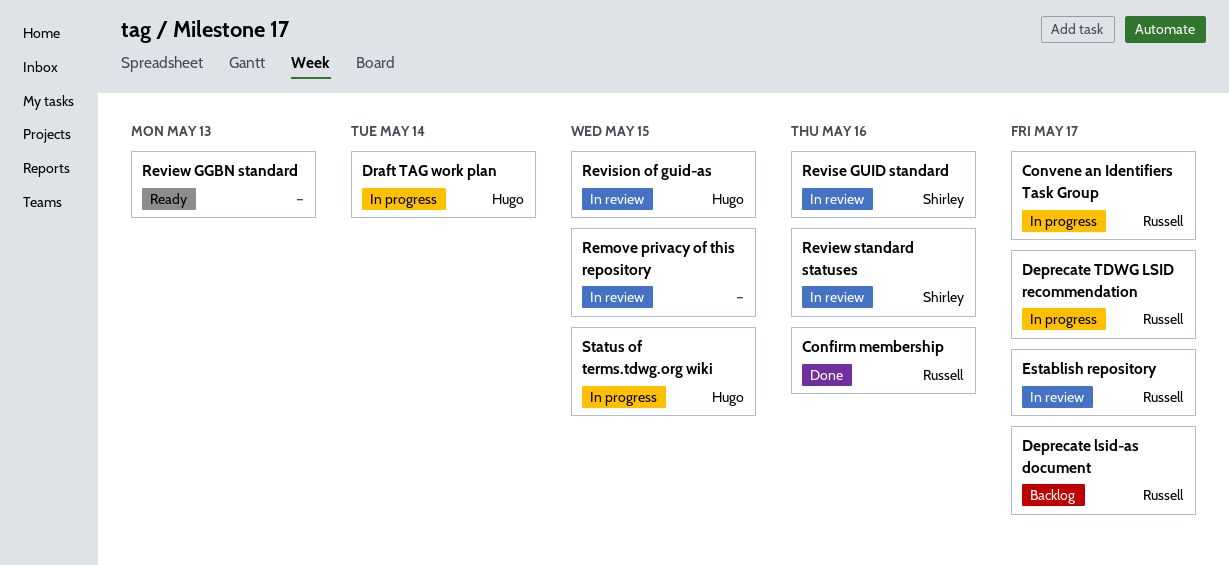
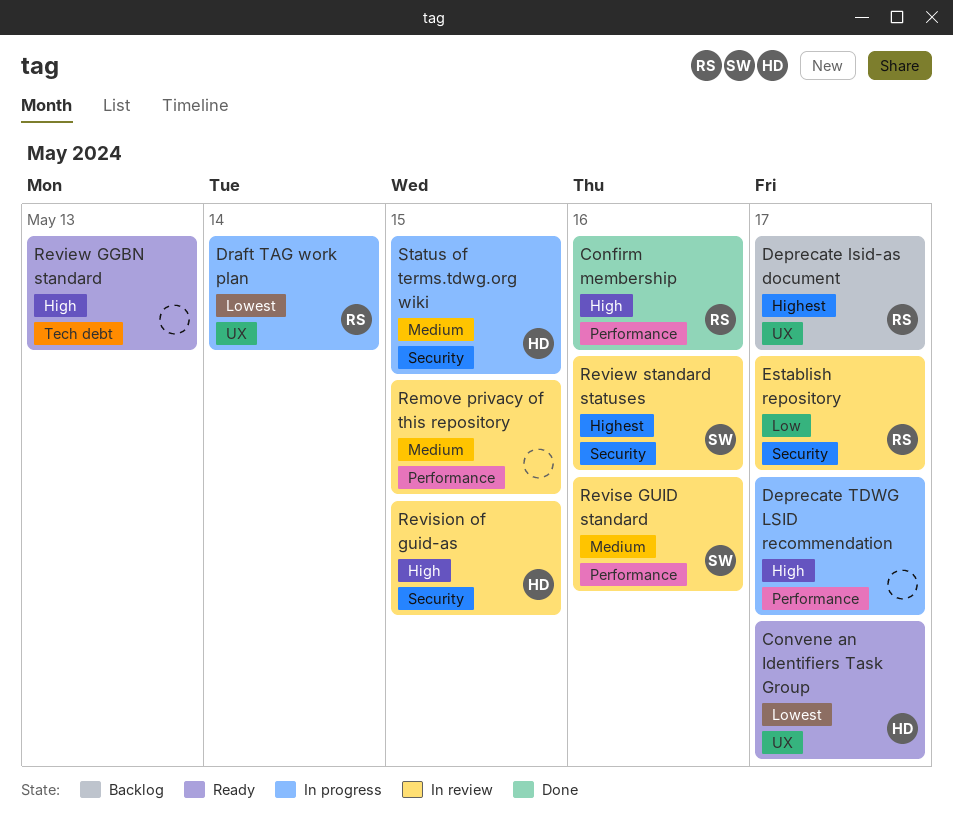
Convene an Identifiers Task Group, status: In progress -> Ready
Convene an Identifiers Task Group, owner: Russell -> Hugo
Deprecate TDWG LSID recommendation, owner: Russell -> none
Draft TAG work plan, owner: Hugo -> Russell

